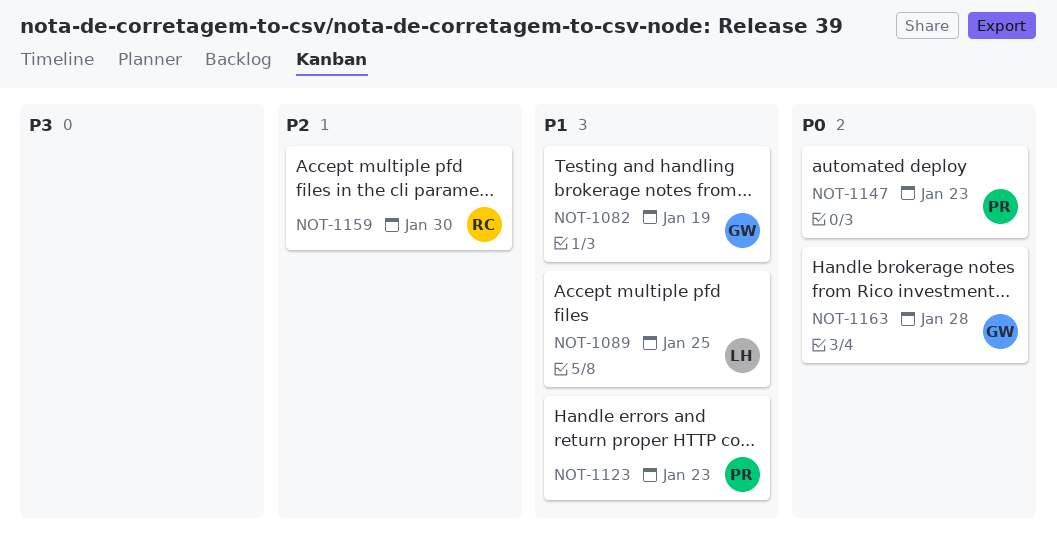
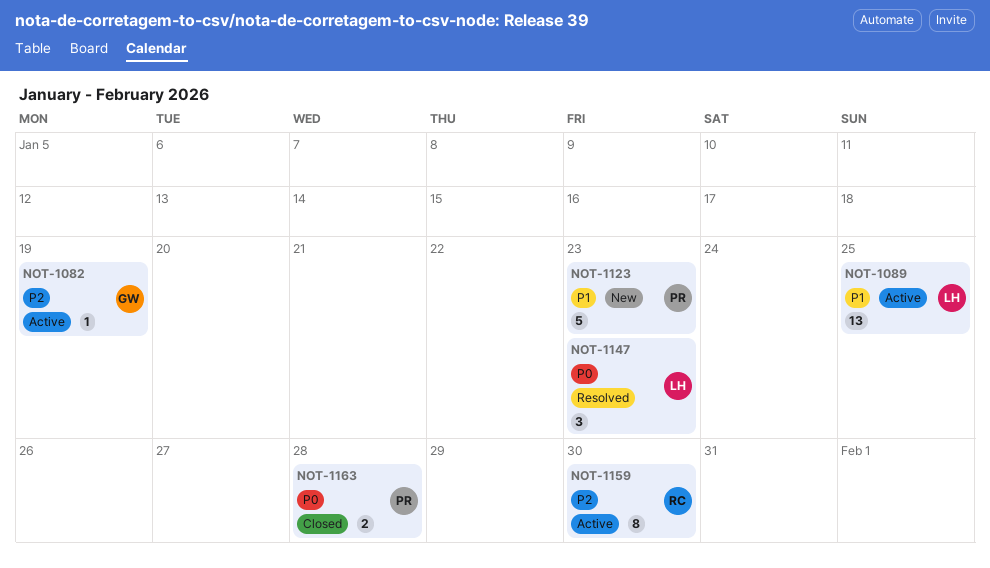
NOT-1082, priority: P1 -> P2
NOT-1147, owner: PR -> LH
NOT-1163, owner: GW -> PR

